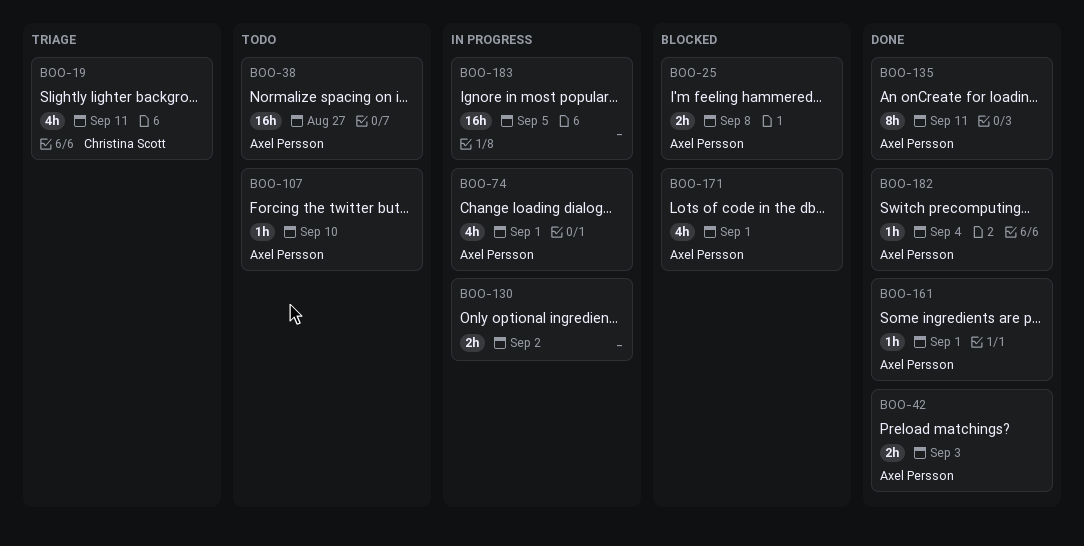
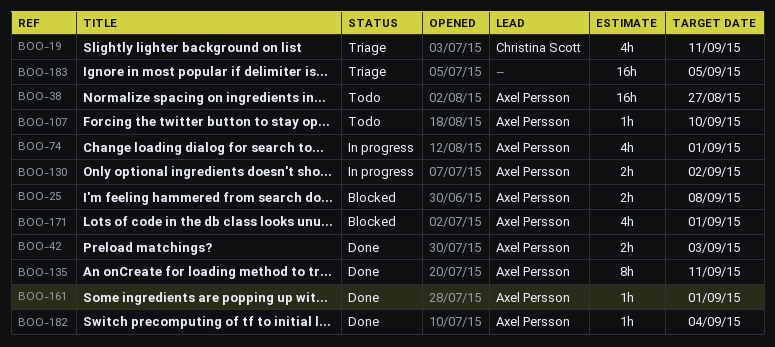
BOO-130, owner: none -> Axel Persson
BOO-183, status: In progress -> Triage

